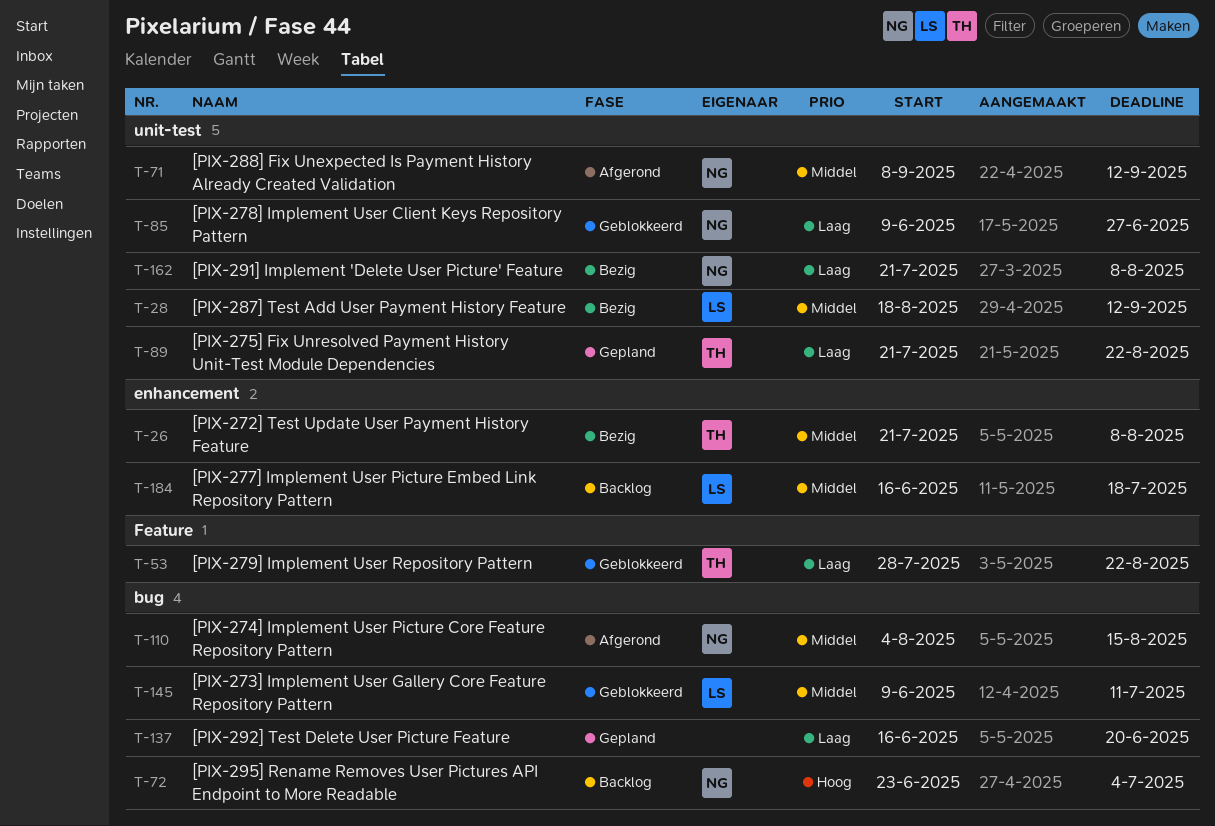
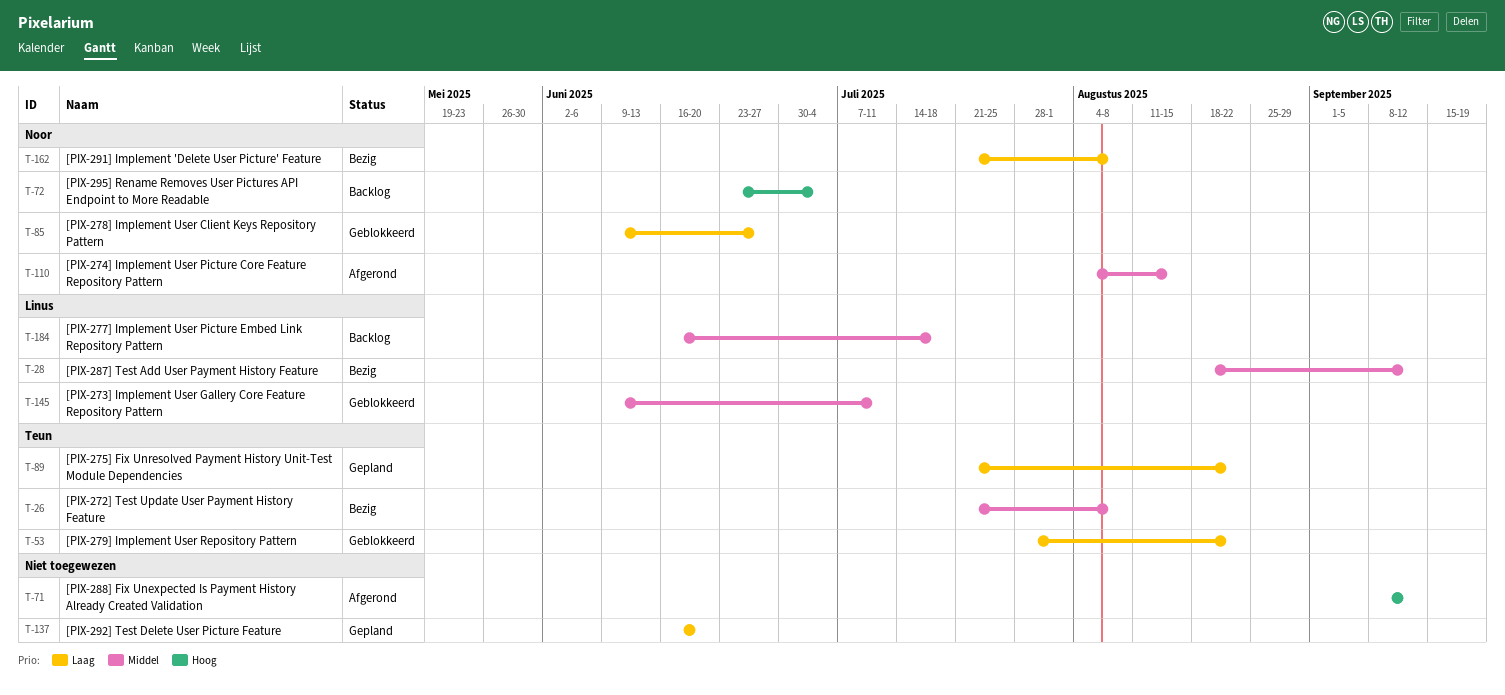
T-71, owner: Noor -> none
T-71, priority: Middel -> Hoog

